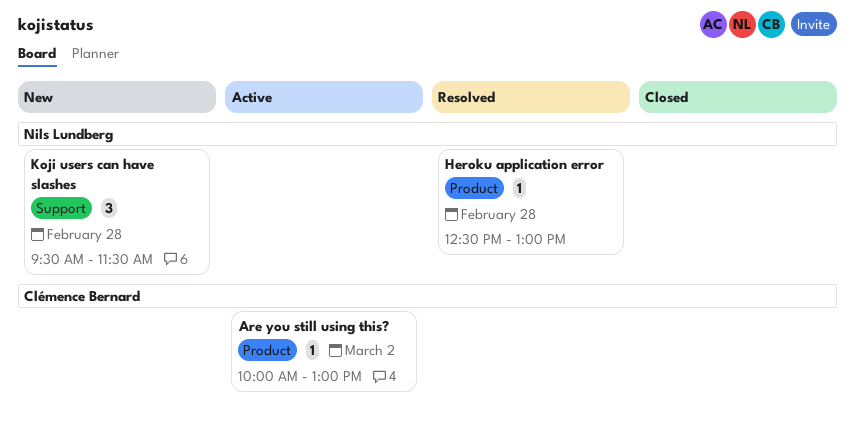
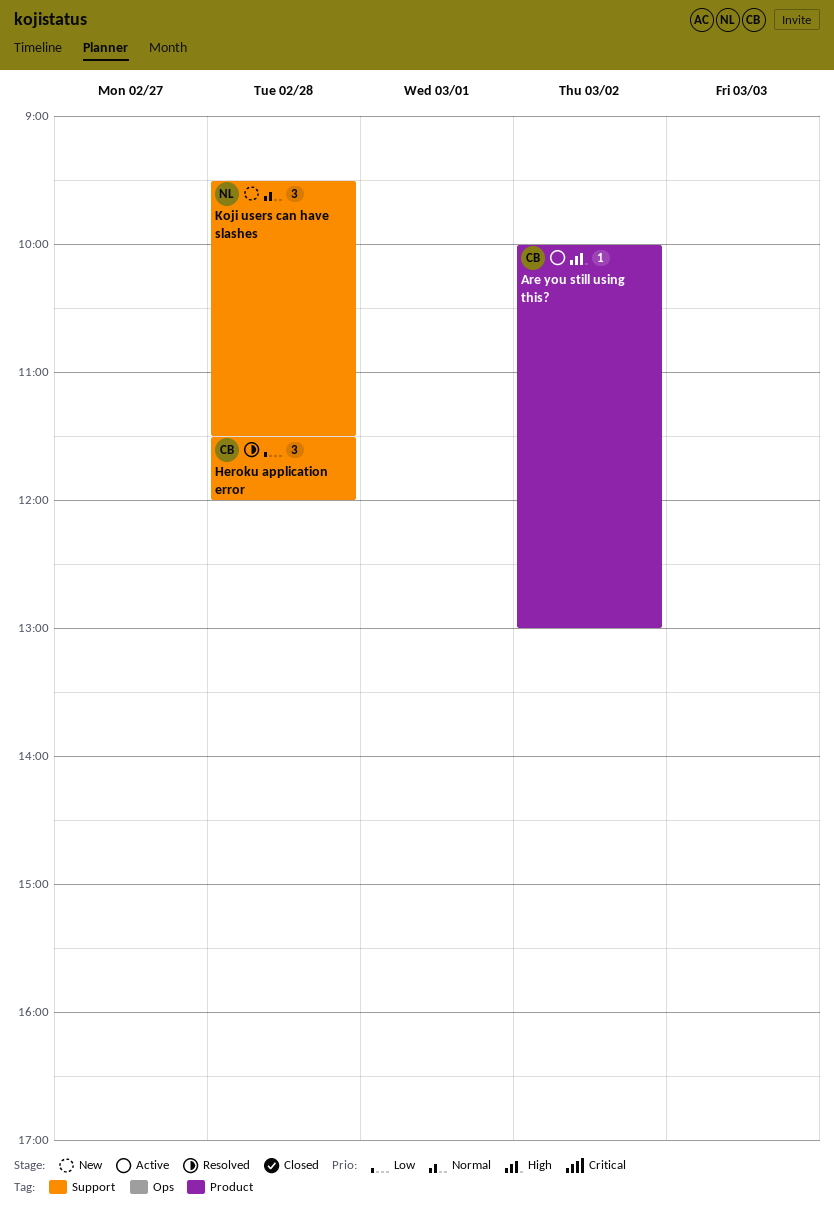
Heroku application error, owner: Nils Lundberg -> Clémence Bernard
Heroku application error, label: Product -> Support
Heroku application error, estimate: 1 -> 3
Heroku application error, begins: 12:30 -> 11:30
Heroku application error, ends: 13:00 -> 12:00

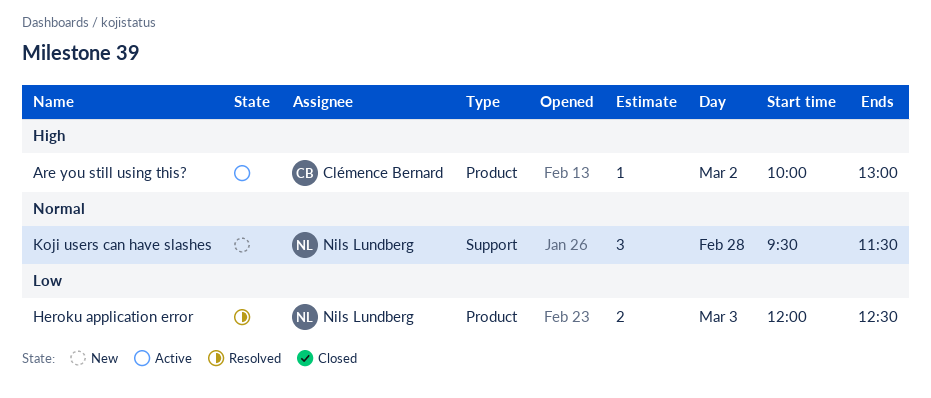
Heroku application error, owner: Clémence Bernard -> Nils Lundberg
Heroku application error, label: Support -> Product
Heroku application error, estimate: 3 -> 2
Heroku application error, day: Feb 28 -> Mar 3
Heroku application error, begins: 11:30 -> 12:00
Heroku application error, ends: 12:00 -> 12:30

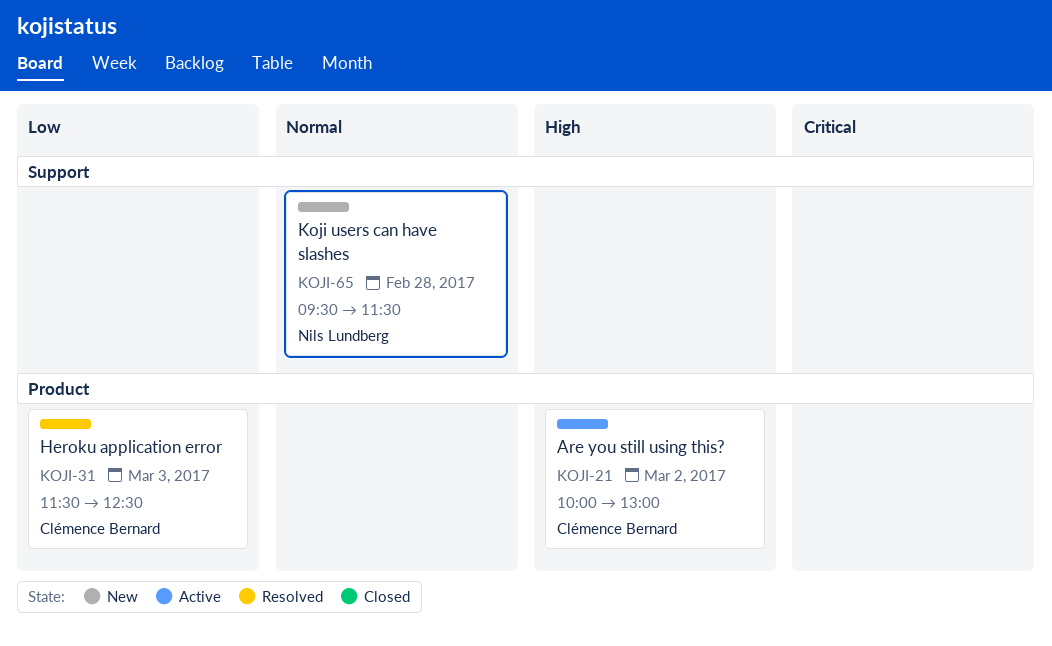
Heroku application error, owner: Nils Lundberg -> Clémence Bernard
Heroku application error, begins: 12:00 -> 11:30

